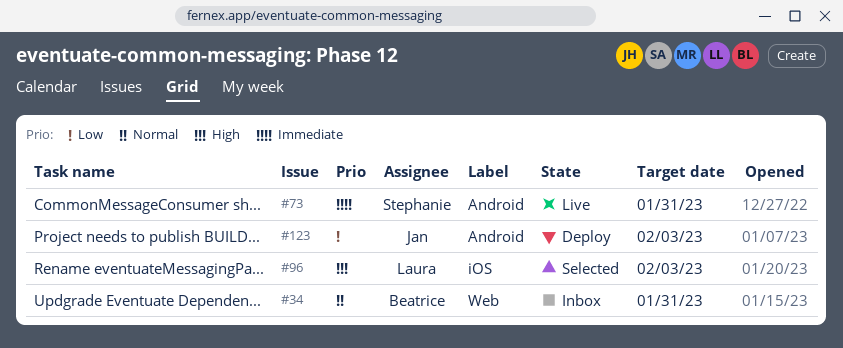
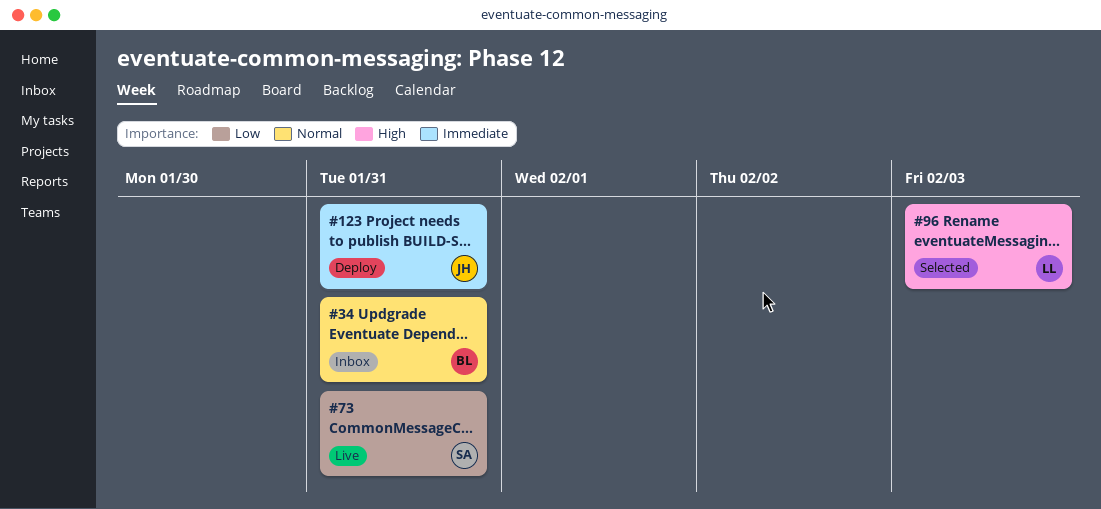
#73, priority: Immediate -> Low
#123, priority: Low -> Immediate
#123, due: Feb 3 -> Jan 31

